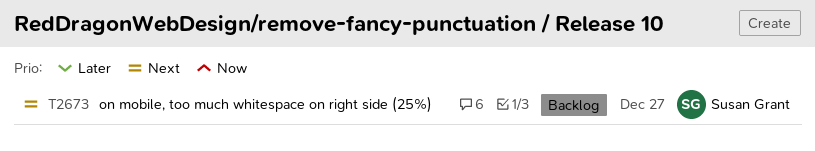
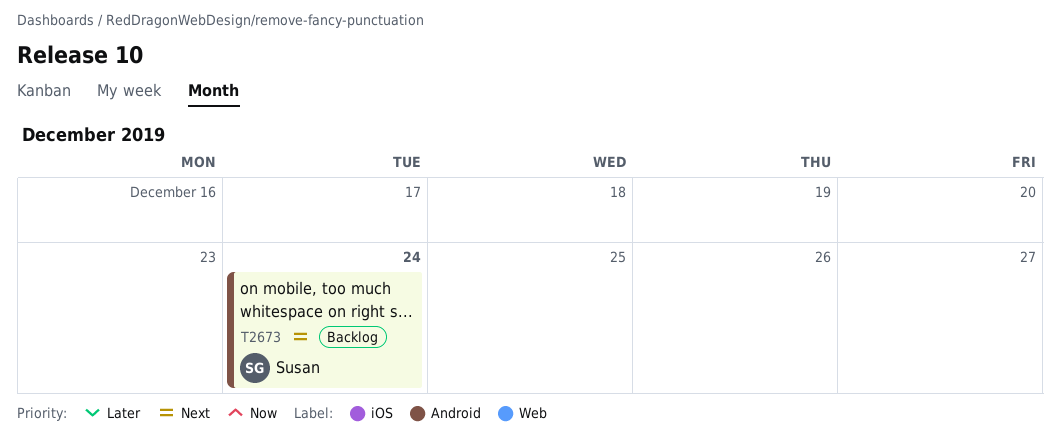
T2673, due: Dec 27 -> Dec 24

